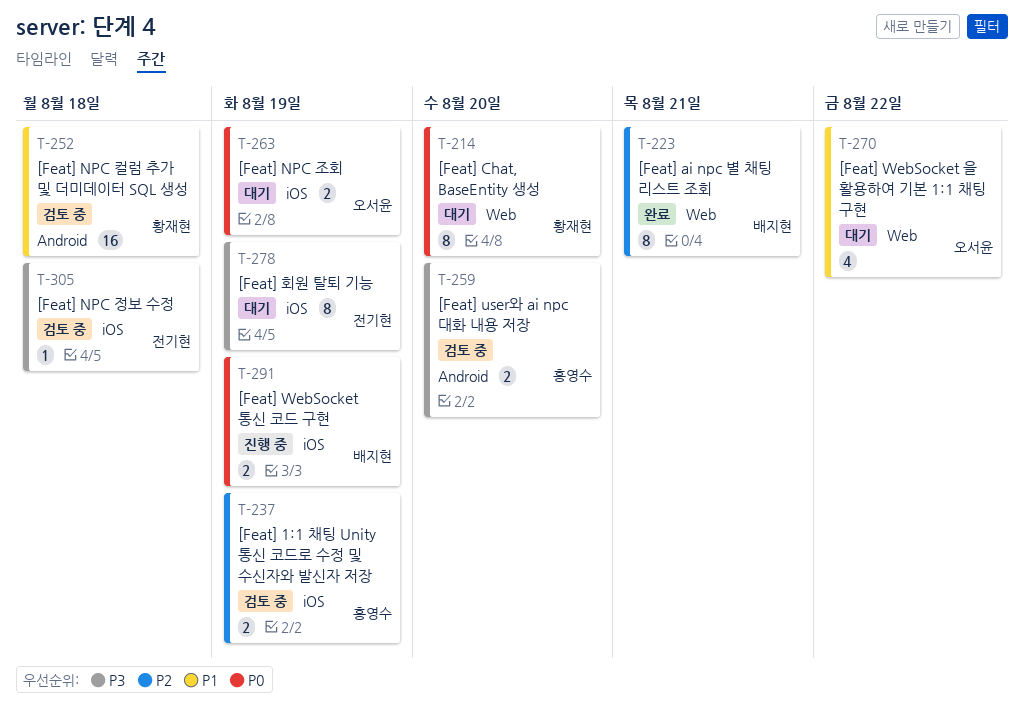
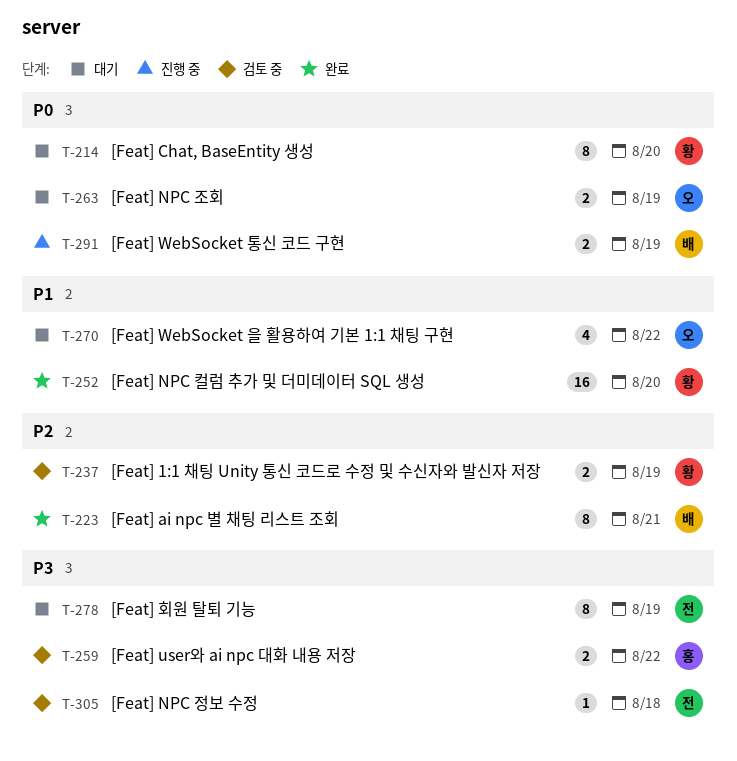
T-237, owner: 홍영수 -> 황재현
T-252, status: 검토 중 -> 완료
T-252, due: Aug 18 -> Aug 20
T-259, due: Aug 20 -> Aug 22

